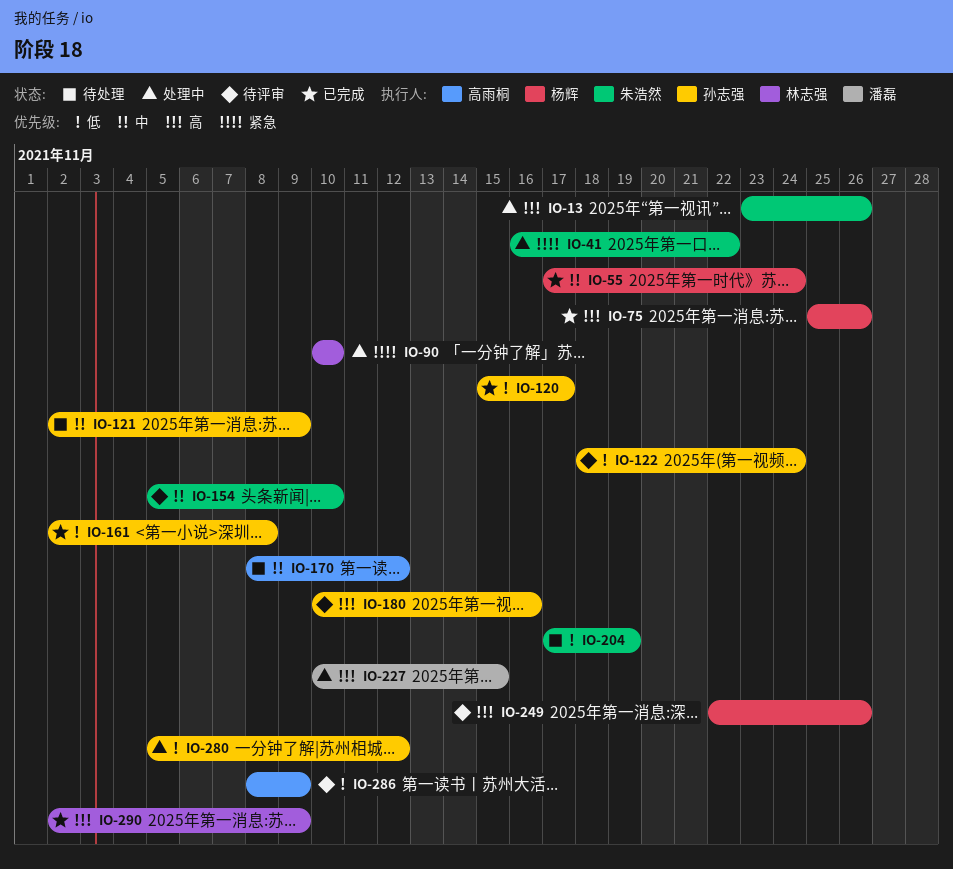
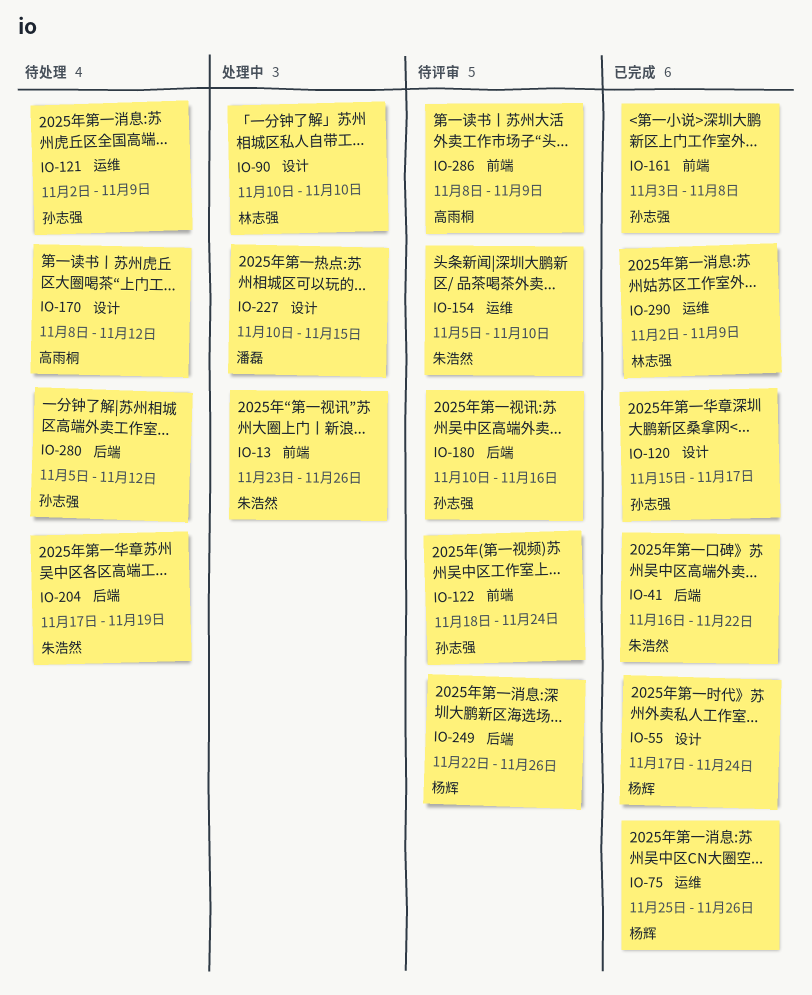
IO-41, status: 处理中 -> 已完成
IO-161, start: Nov 2 -> Nov 3
IO-280, status: 处理中 -> 待处理

